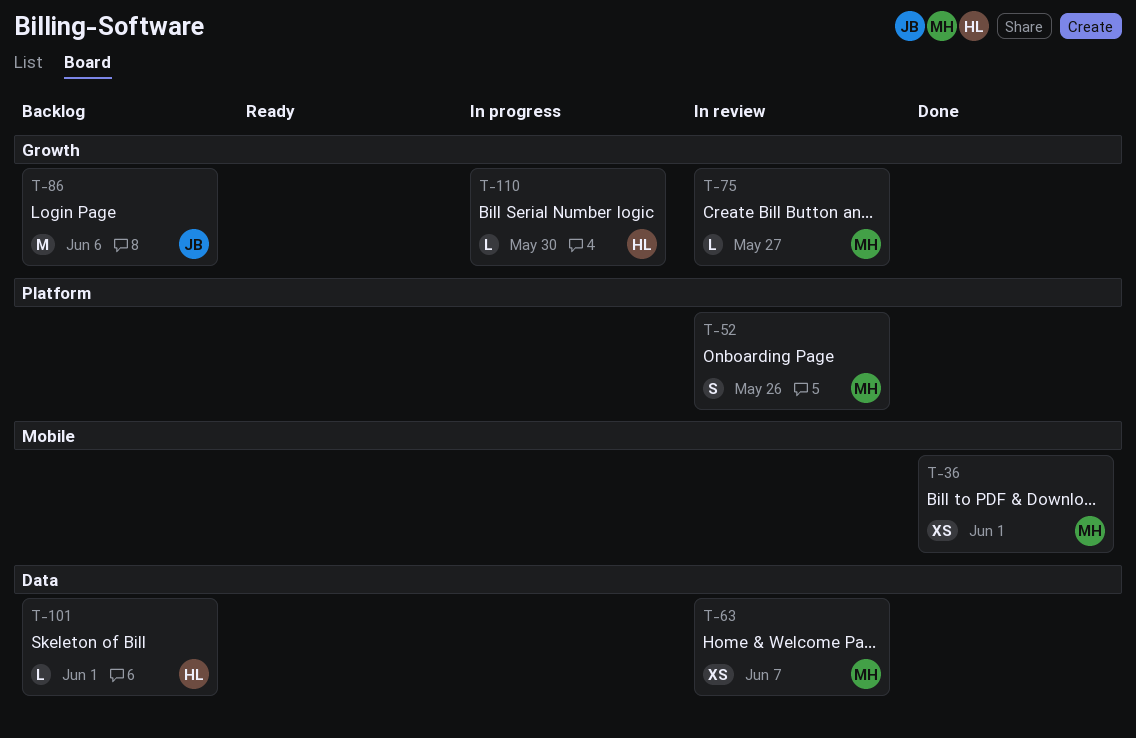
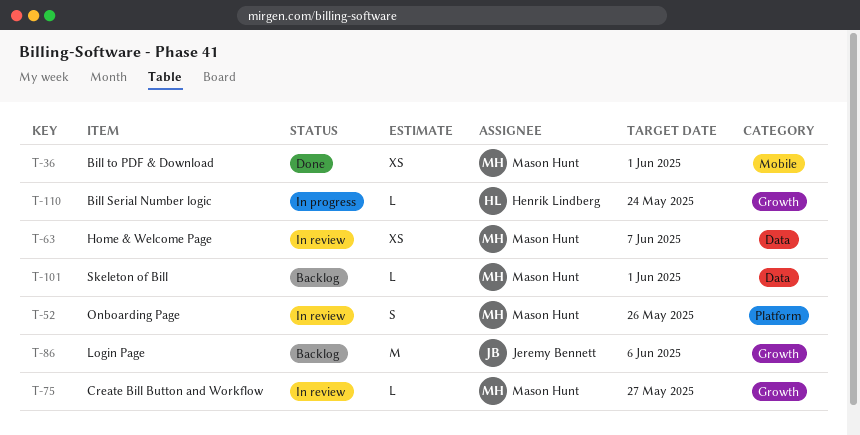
T-101, owner: Henrik Lindberg -> Mason Hunt
T-110, due: May 30 -> May 24

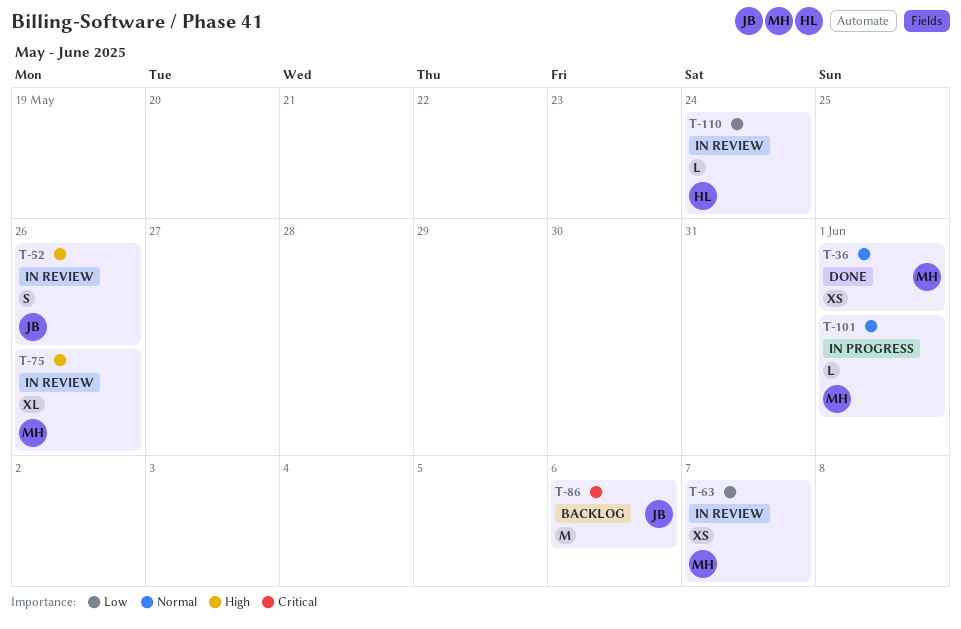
T-52, owner: Mason Hunt -> Jeremy Bennett
T-75, estimate: L -> XL
T-75, due: May 27 -> May 26
T-101, status: Backlog -> In progress
T-110, status: In progress -> In review

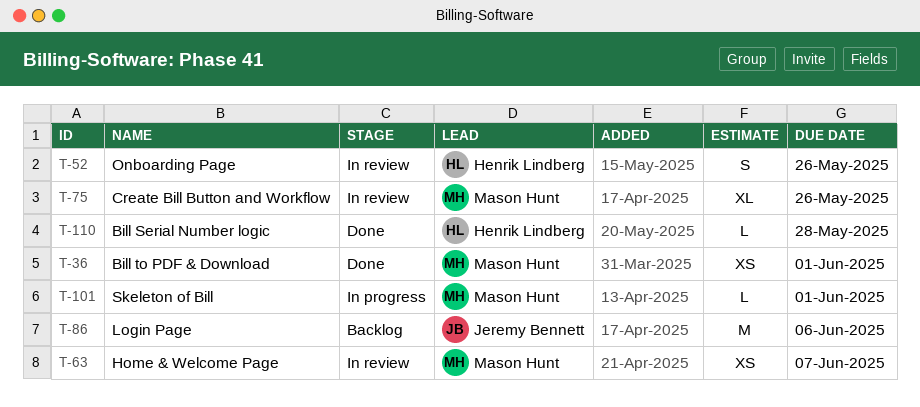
T-52, owner: Jeremy Bennett -> Henrik Lindberg
T-110, status: In review -> Done
T-110, due: May 24 -> May 28

